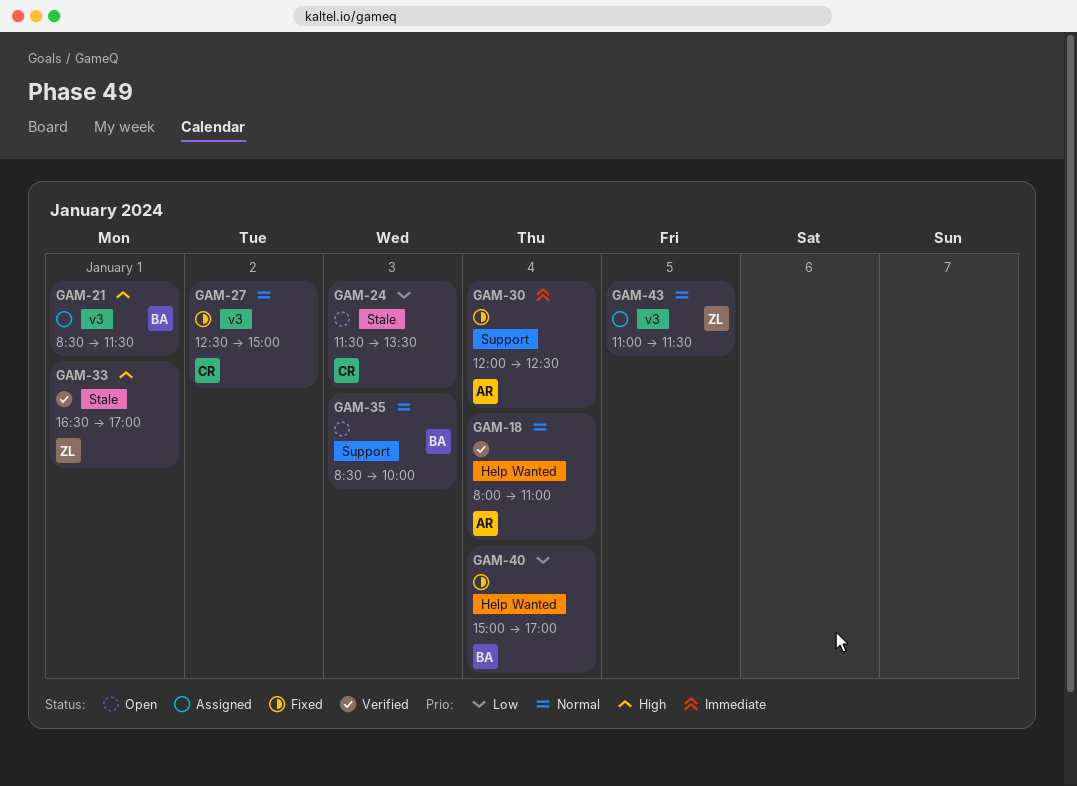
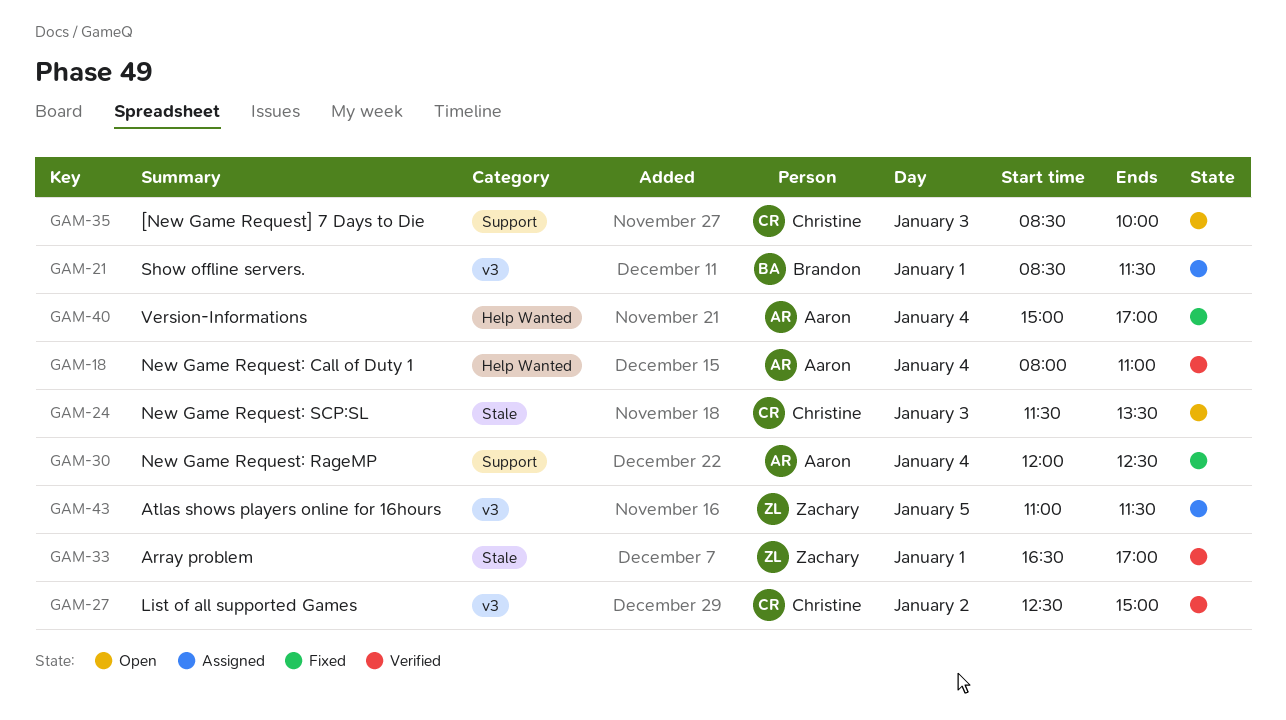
GAM-27, status: Fixed -> Verified
GAM-35, owner: Brandon -> Christine
GAM-40, owner: Brandon -> Aaron

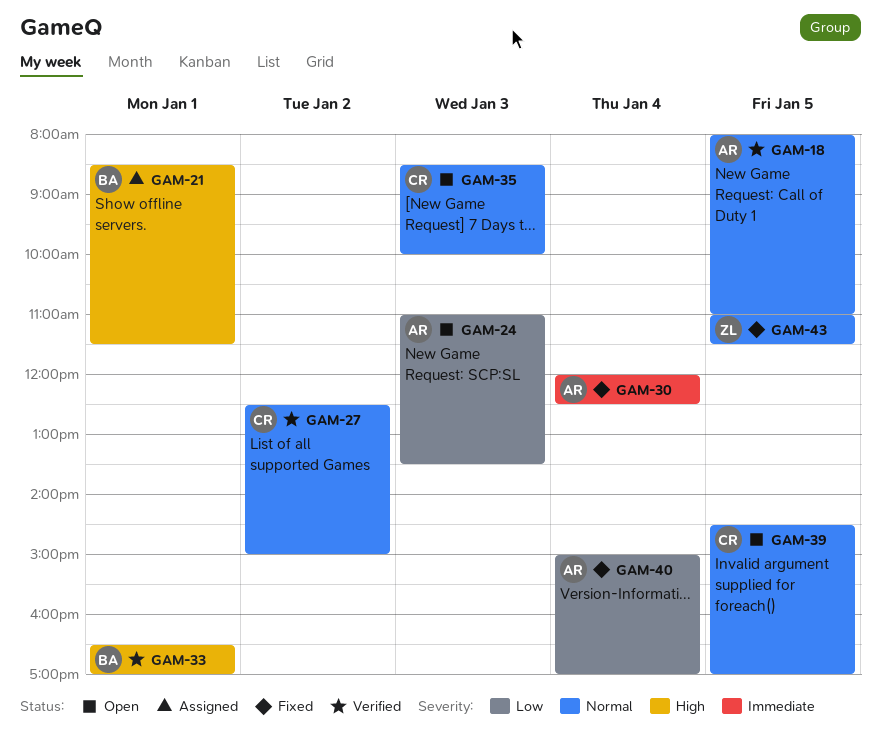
GAM-18, day: Jan 4 -> Jan 5
GAM-24, owner: Christine -> Aaron
GAM-24, begins: 11:30 -> 11:00
GAM-33, owner: Zachary -> Brandon
GAM-39: none -> present
GAM-43, status: Assigned -> Fixed

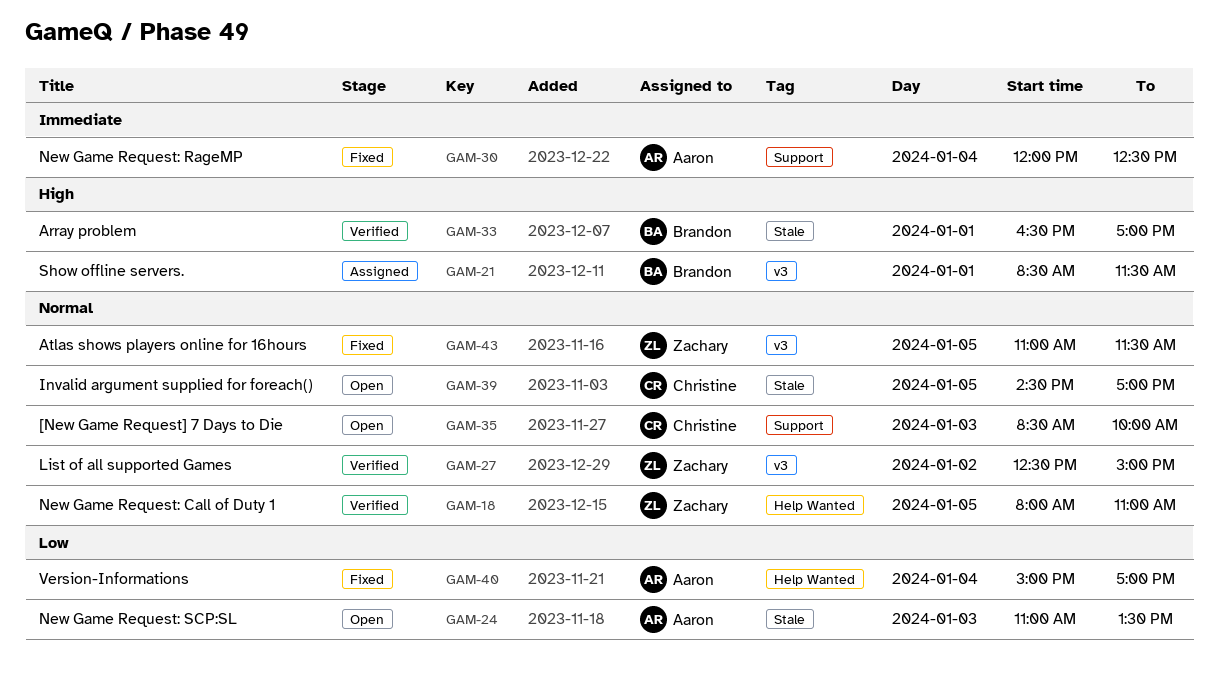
GAM-18, owner: Aaron -> Zachary
GAM-27, owner: Christine -> Zachary

